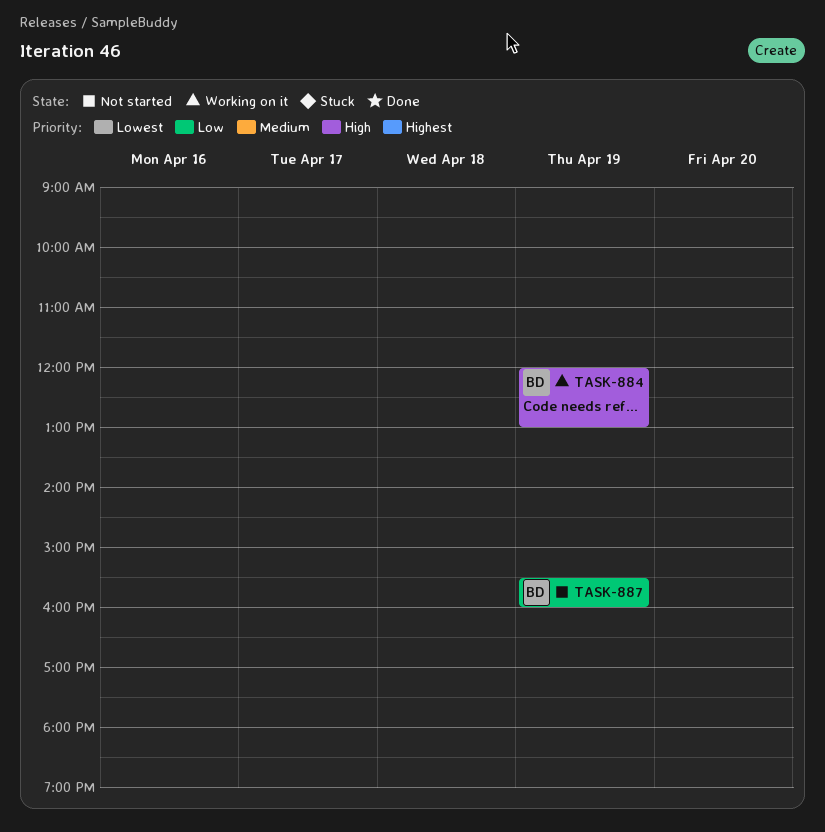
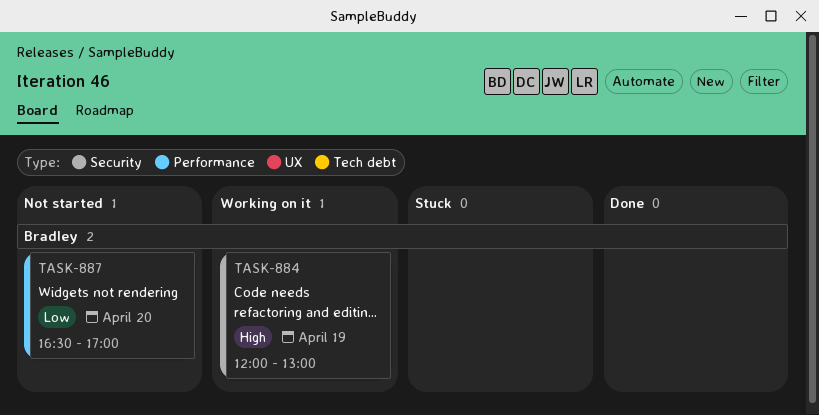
TASK-887, day: Apr 19 -> Apr 20
TASK-887, begins: 15:30 -> 16:30
TASK-887, ends: 16:00 -> 17:00

